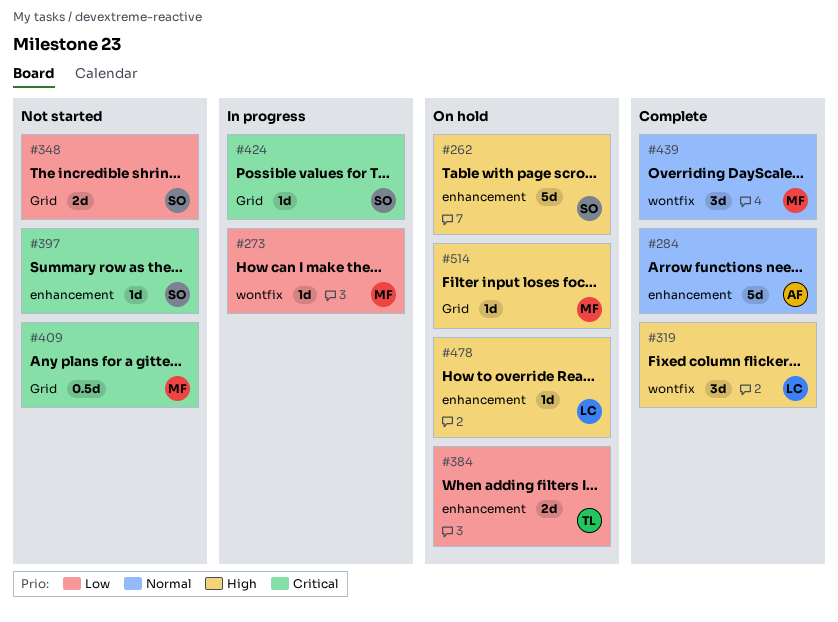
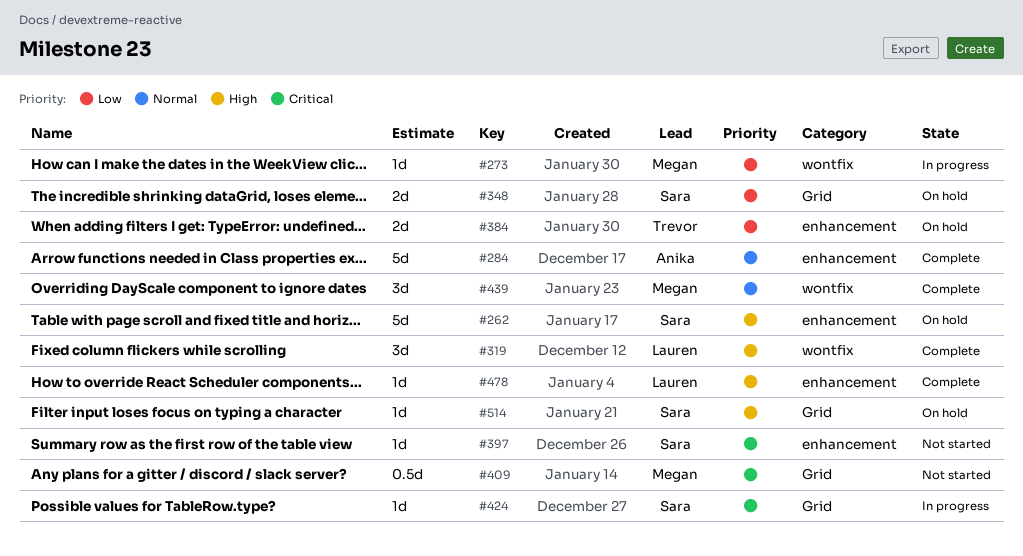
#348, status: Not started -> On hold
#478, status: On hold -> Complete
#514, owner: Megan -> Sara

